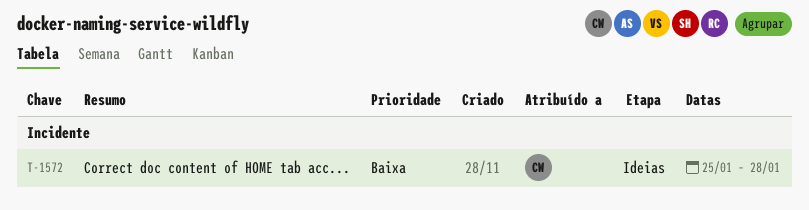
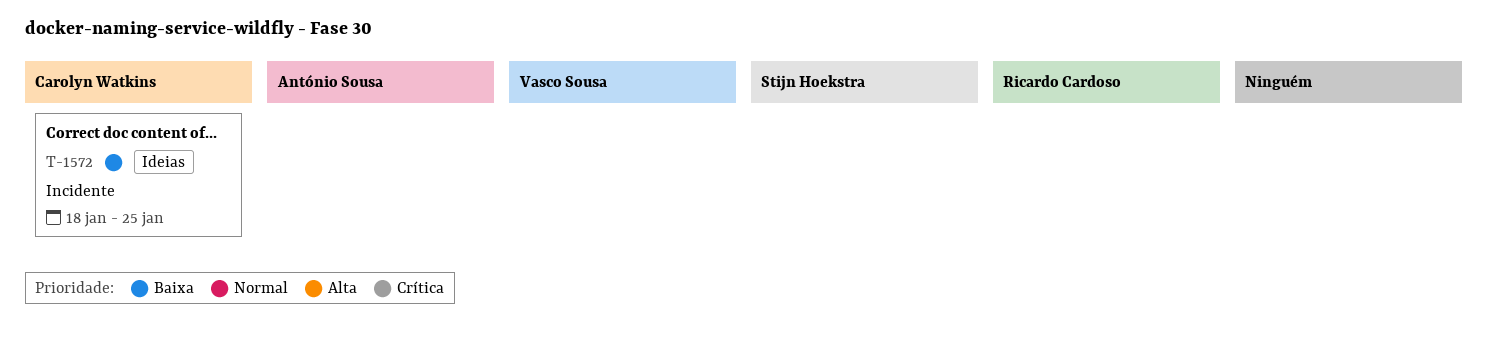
T-1572, start: Jan 25 -> Jan 18
T-1572, due: Jan 28 -> Jan 25

